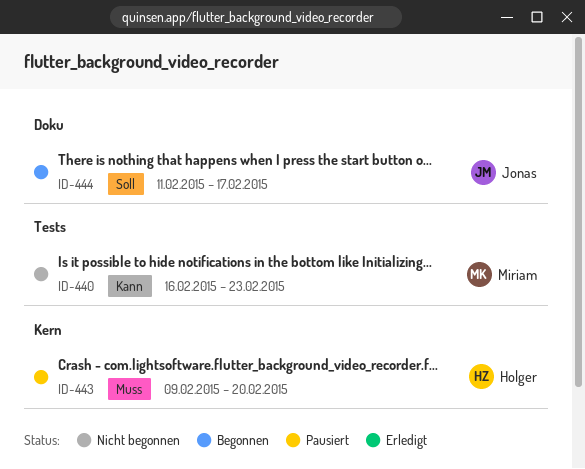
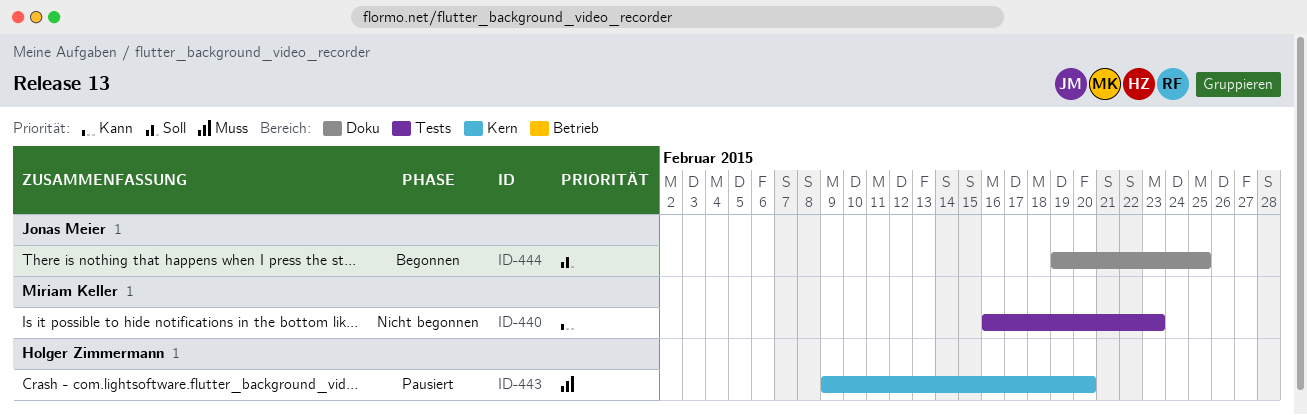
ID-444, start: Feb 11 -> Feb 19
ID-444, due: Feb 17 -> Feb 25

